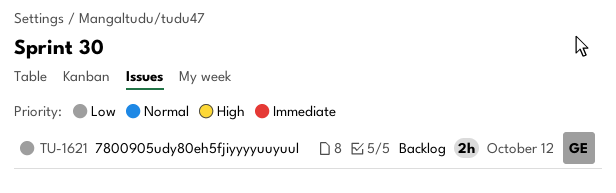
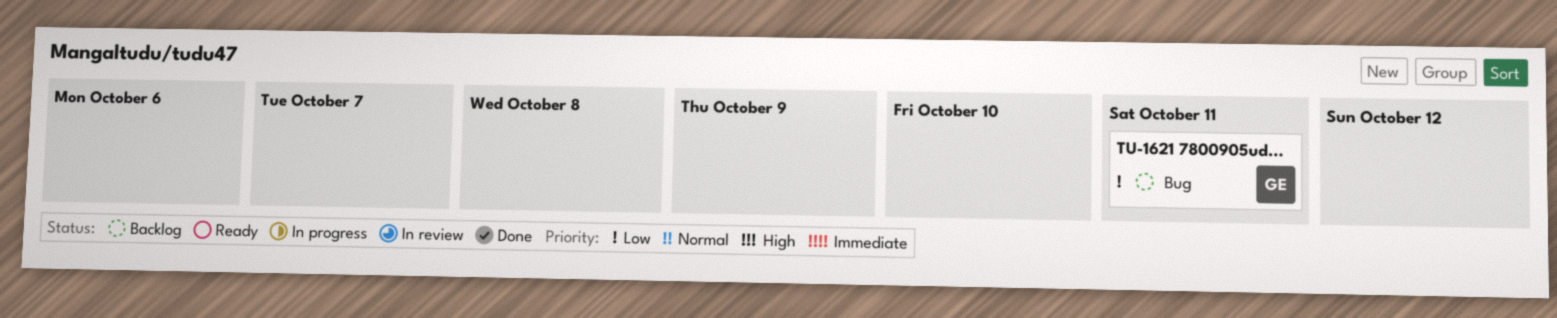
TU-1621, due: Oct 12 -> Oct 11

